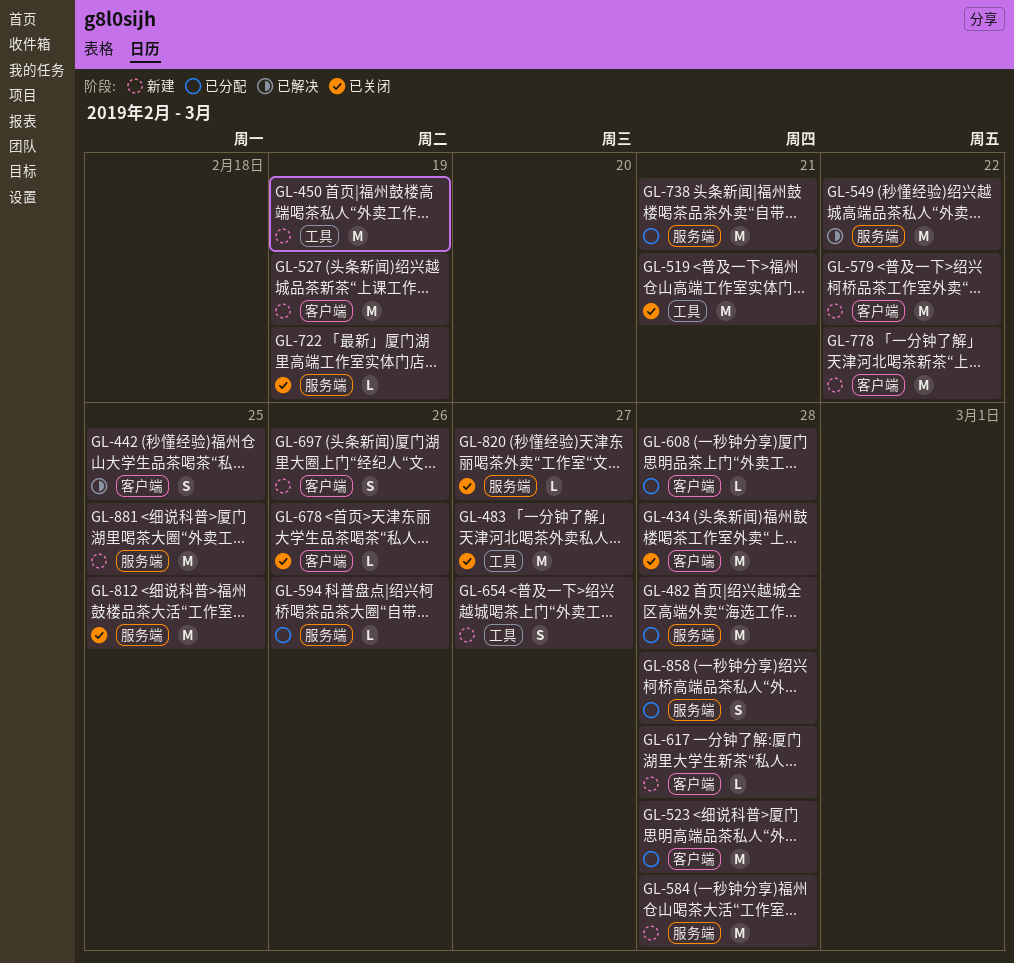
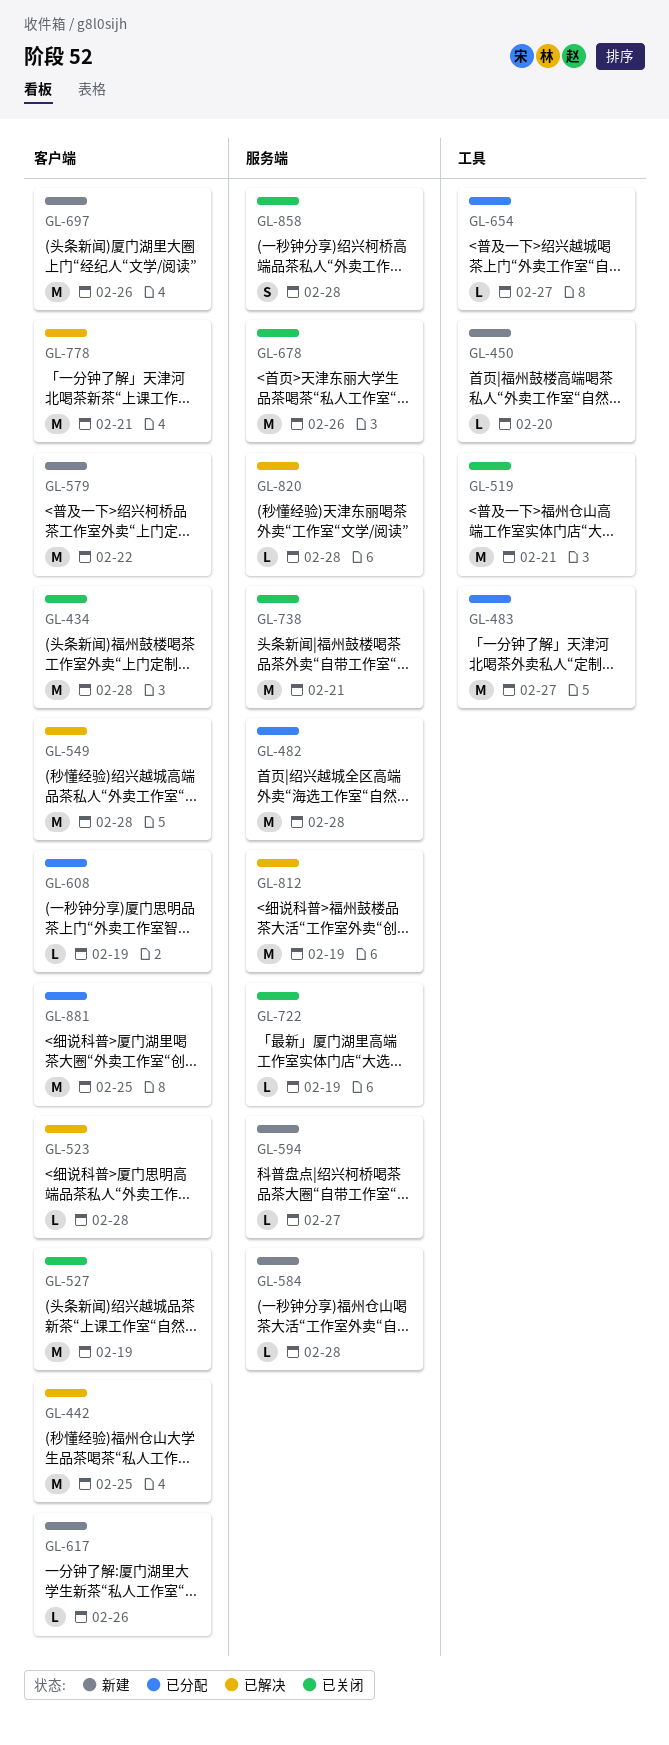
GL-442, estimate: S -> M
GL-450, estimate: M -> L
GL-450, due: Feb 19 -> Feb 20
GL-483, status: 已关闭 -> 已分配
GL-523, status: 已分配 -> 已解决
GL-523, estimate: M -> L
GL-527, status: 新建 -> 已关闭
GL-549, label: 服务端 -> 客户端
GL-549, due: Feb 22 -> Feb 28
GL-584, estimate: M -> L
GL-594, status: 已分配 -> 新建
GL-594, due: Feb 26 -> Feb 27
GL-608, due: Feb 28 -> Feb 19
GL-617, due: Feb 28 -> Feb 26
GL-654, status: 新建 -> 已分配
GL-654, estimate: S -> L
GL-678, label: 客户端 -> 服务端
GL-678, estimate: L -> M
GL-697, estimate: S -> M
GL-738, status: 已分配 -> 已关闭
GL-778, status: 新建 -> 已解决
GL-778, due: Feb 22 -> Feb 21
GL-812, status: 已关闭 -> 已解决
GL-812, due: Feb 25 -> Feb 19
GL-820, status: 已关闭 -> 已解决
GL-820, due: Feb 27 -> Feb 28
GL-858, status: 已分配 -> 已关闭
GL-881, status: 新建 -> 已分配
GL-881, label: 服务端 -> 客户端

